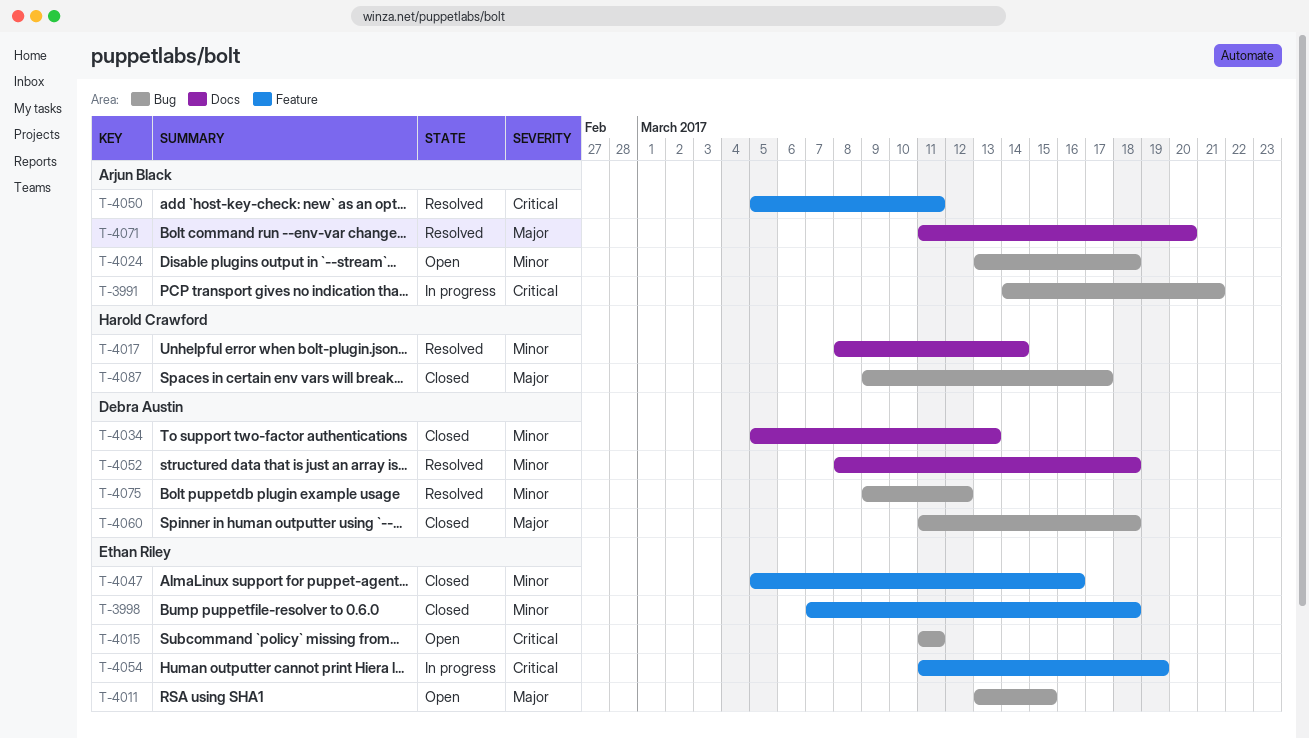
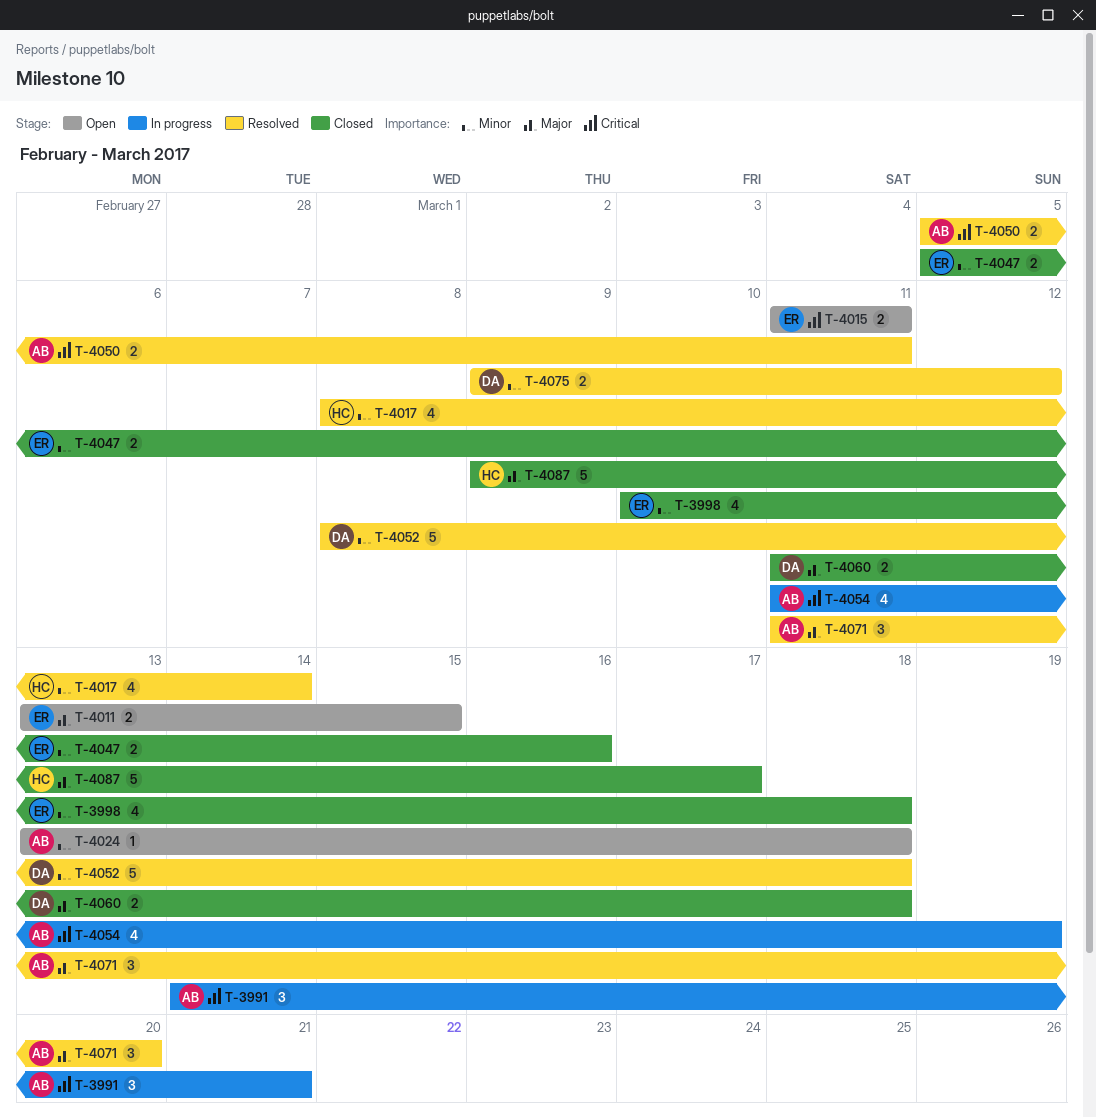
T-3998, start: Mar 7 -> Mar 10
T-4034: present -> none
T-4054, owner: Ethan Riley -> Arjun Black

